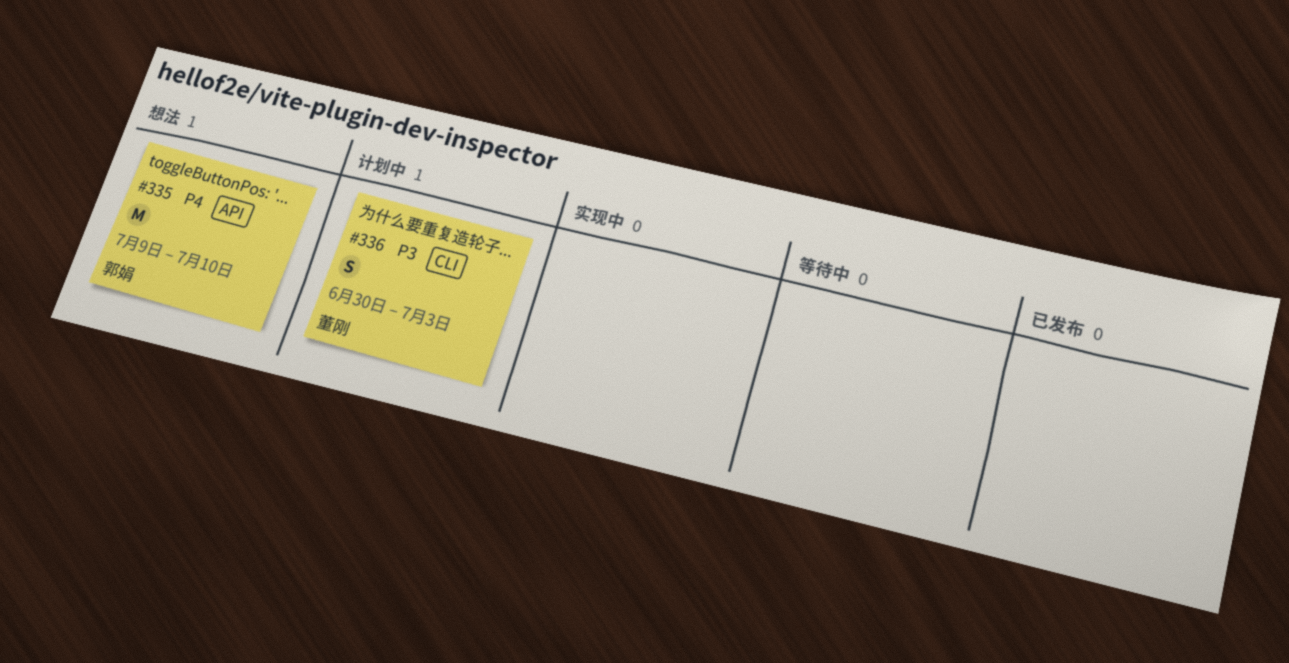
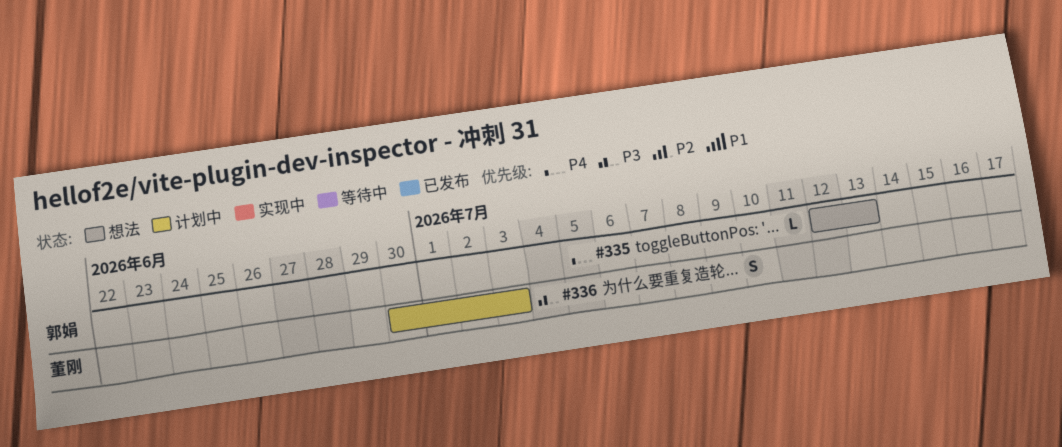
#335, estimate: M -> L
#335, start: Jul 9 -> Jul 12
#335, due: Jul 10 -> Jul 13

